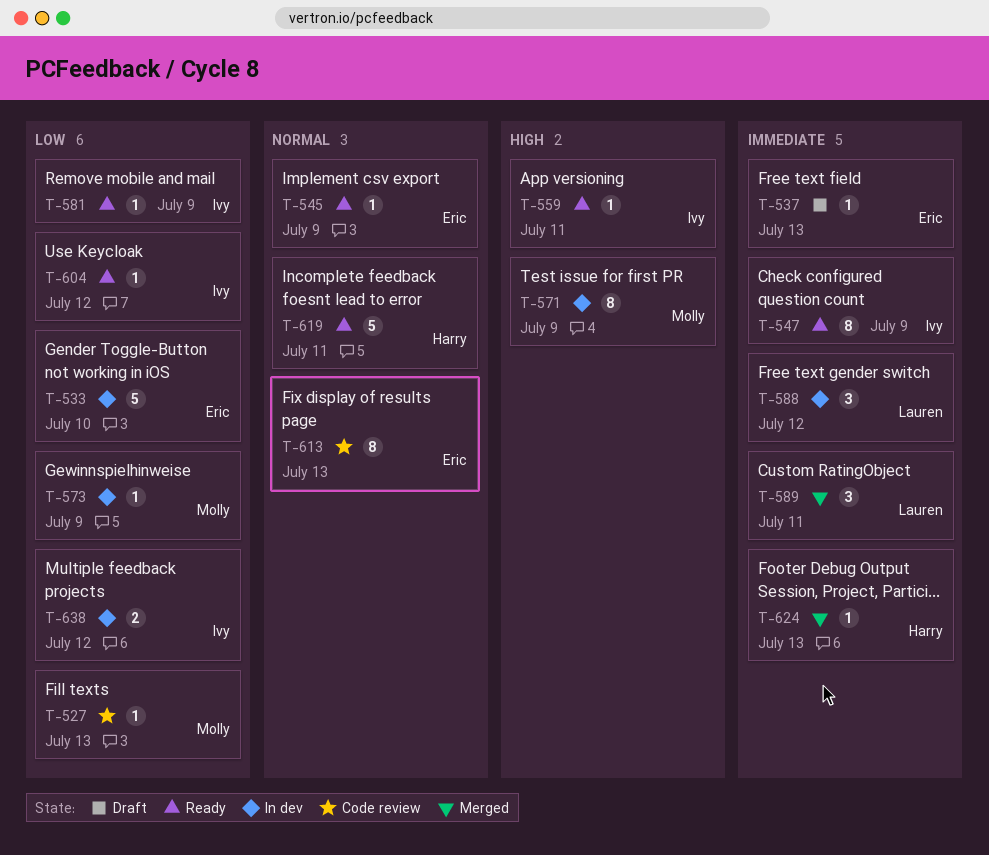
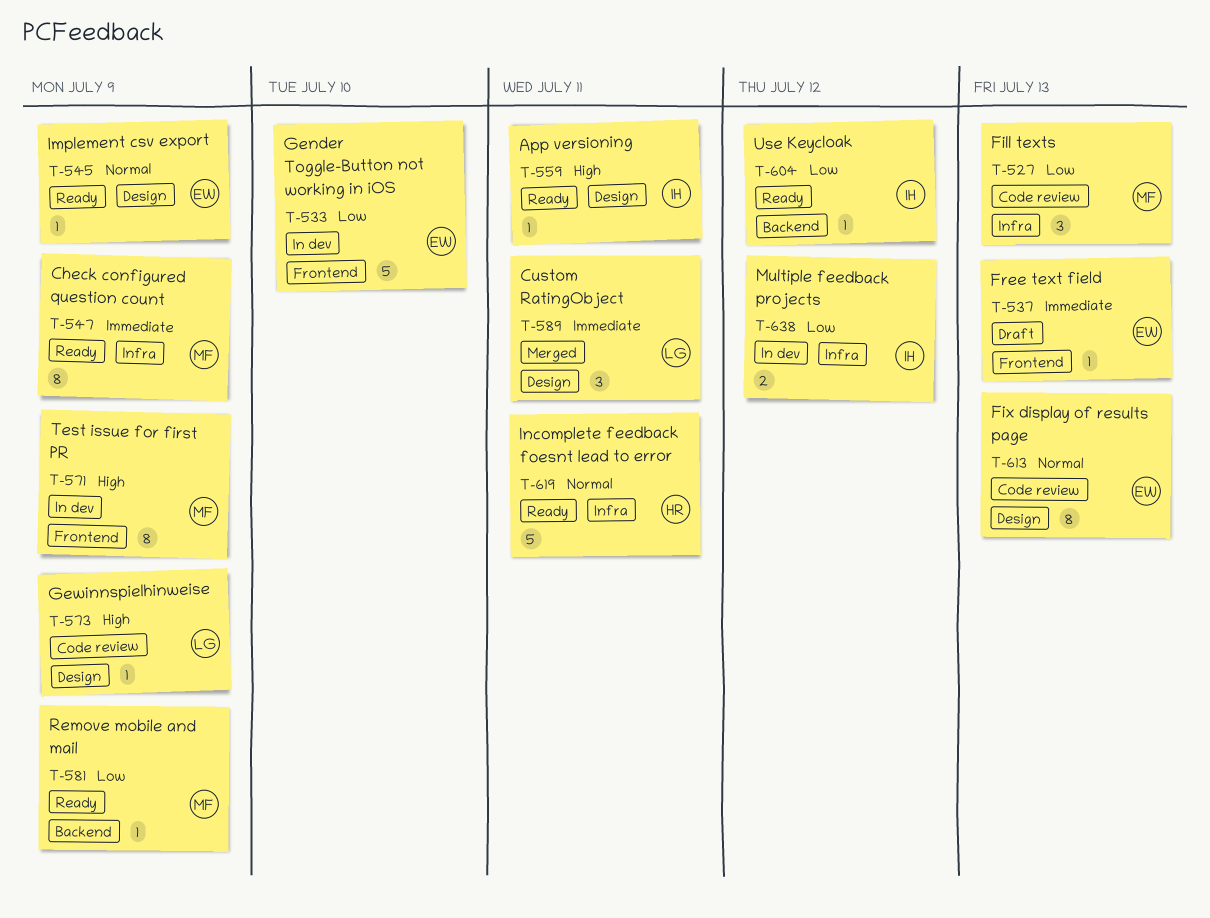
T-527, estimate: 1 -> 3
T-547, owner: Ivy -> Molly
T-573, status: In dev -> Code review
T-573, owner: Molly -> Lauren
T-573, priority: Low -> High
T-581, owner: Ivy -> Molly
T-588: present -> none
T-624: present -> none

